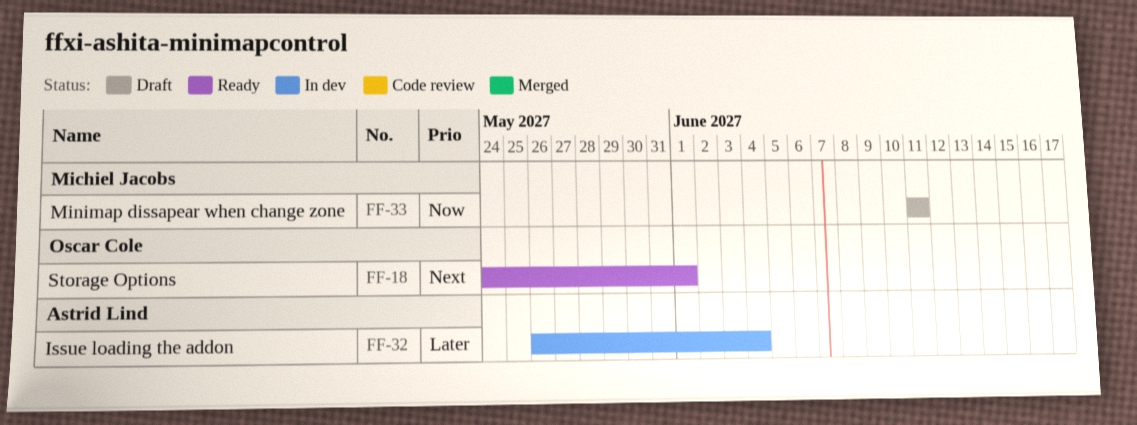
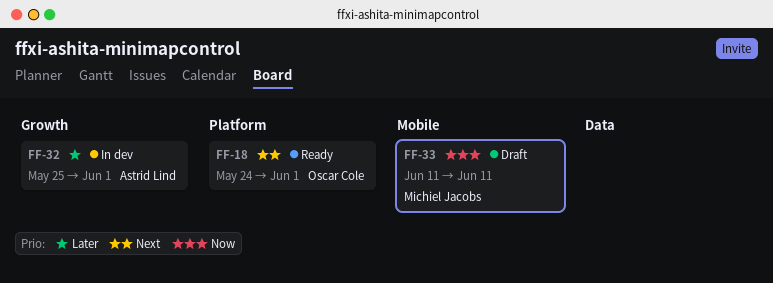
FF-32, start: May 26 -> May 25
FF-32, due: Jun 4 -> Jun 1

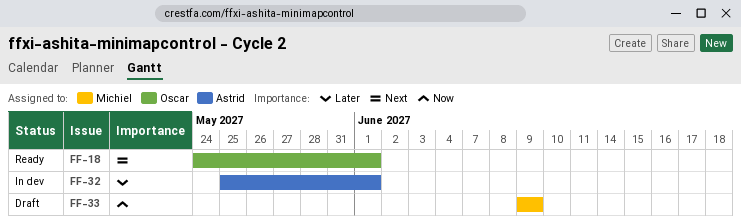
FF-33, start: Jun 11 -> Jun 9
FF-33, due: Jun 11 -> Jun 9

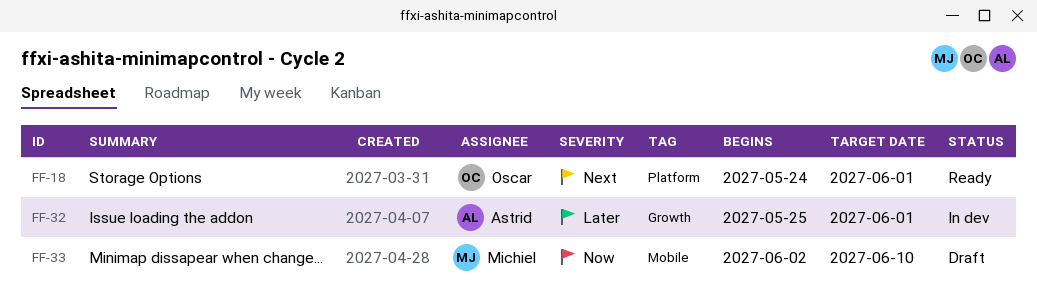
FF-33, start: Jun 9 -> Jun 2
FF-33, due: Jun 9 -> Jun 10

